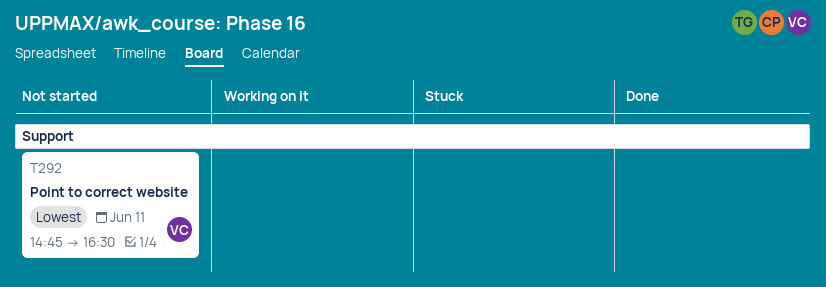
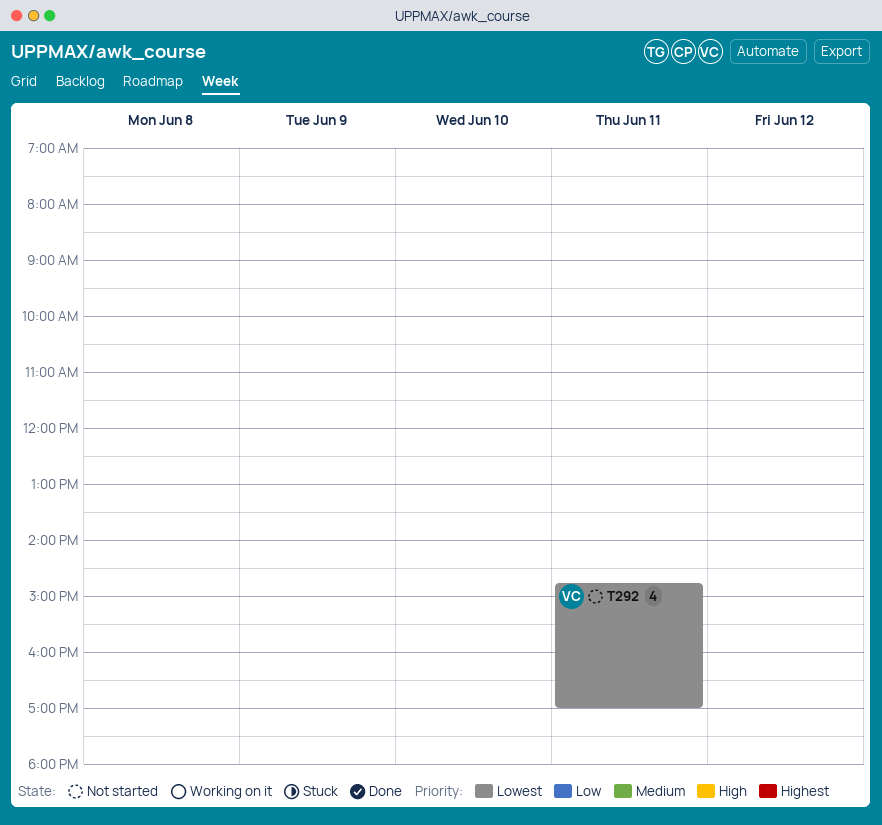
T292, ends: 16:30 -> 17:00

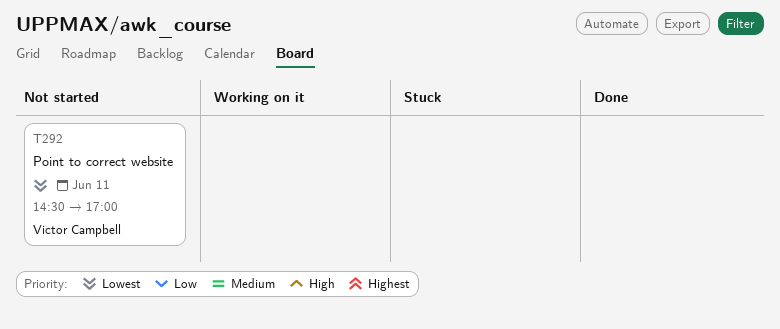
T292, begins: 14:45 -> 14:30

